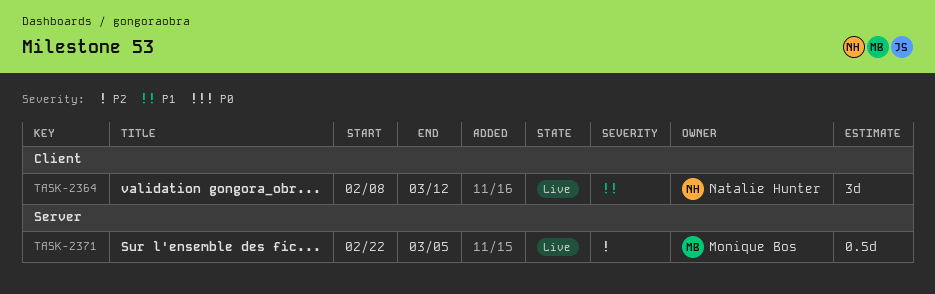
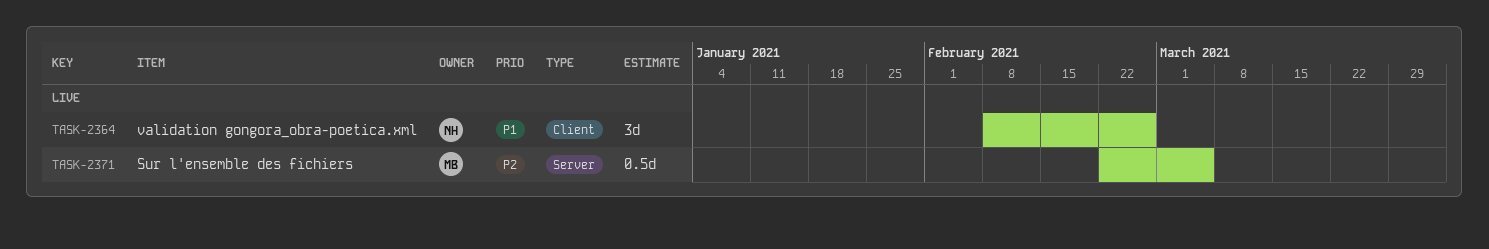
TASK-2364, due: Mar 12 -> Feb 26

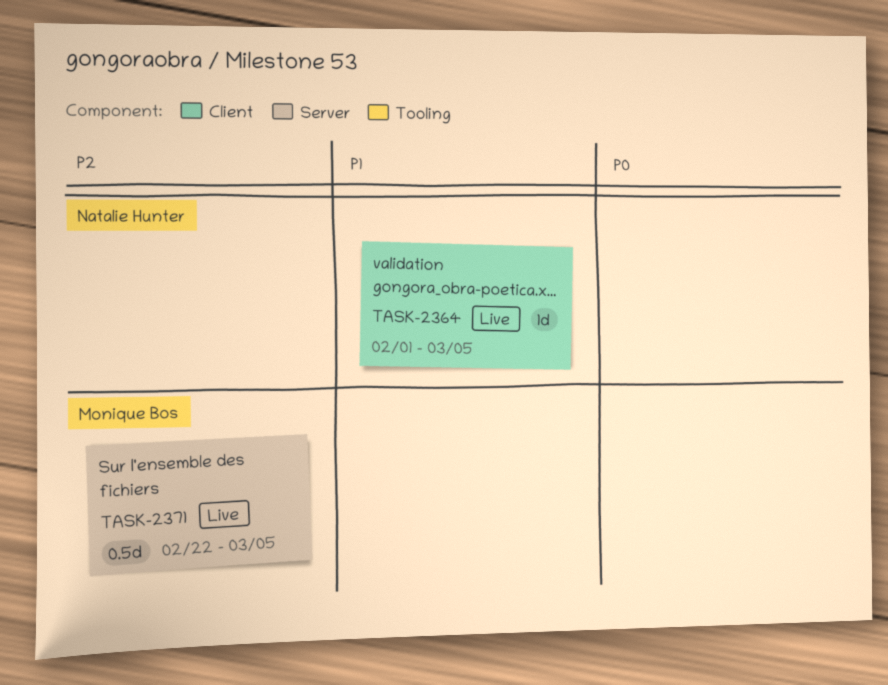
TASK-2364, estimate: 3d -> 1d
TASK-2364, start: Feb 8 -> Feb 1
TASK-2364, due: Feb 26 -> Mar 5

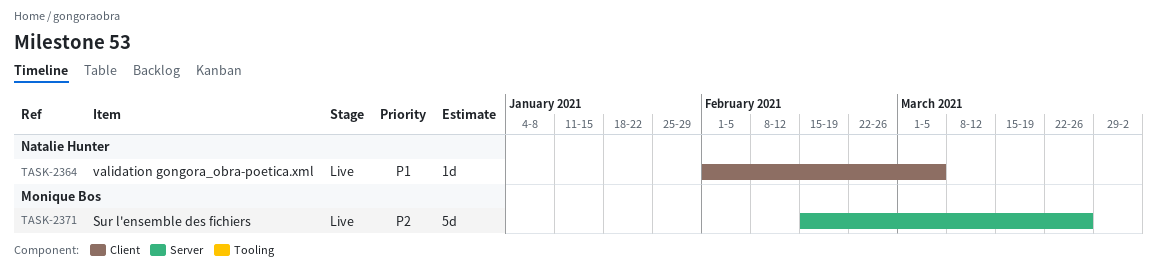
TASK-2371, estimate: 0.5d -> 5d
TASK-2371, start: Feb 22 -> Feb 15
TASK-2371, due: Mar 5 -> Mar 26

